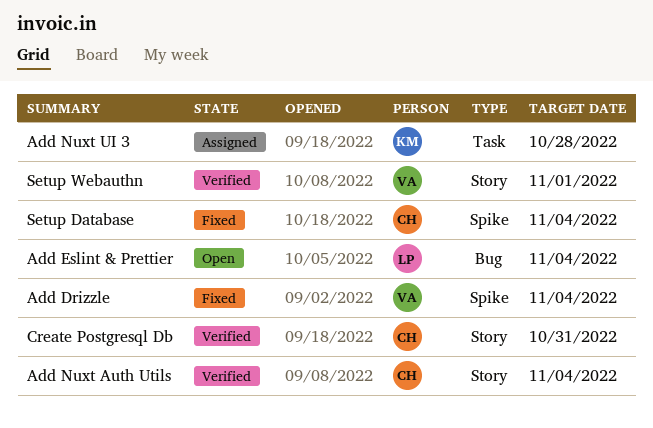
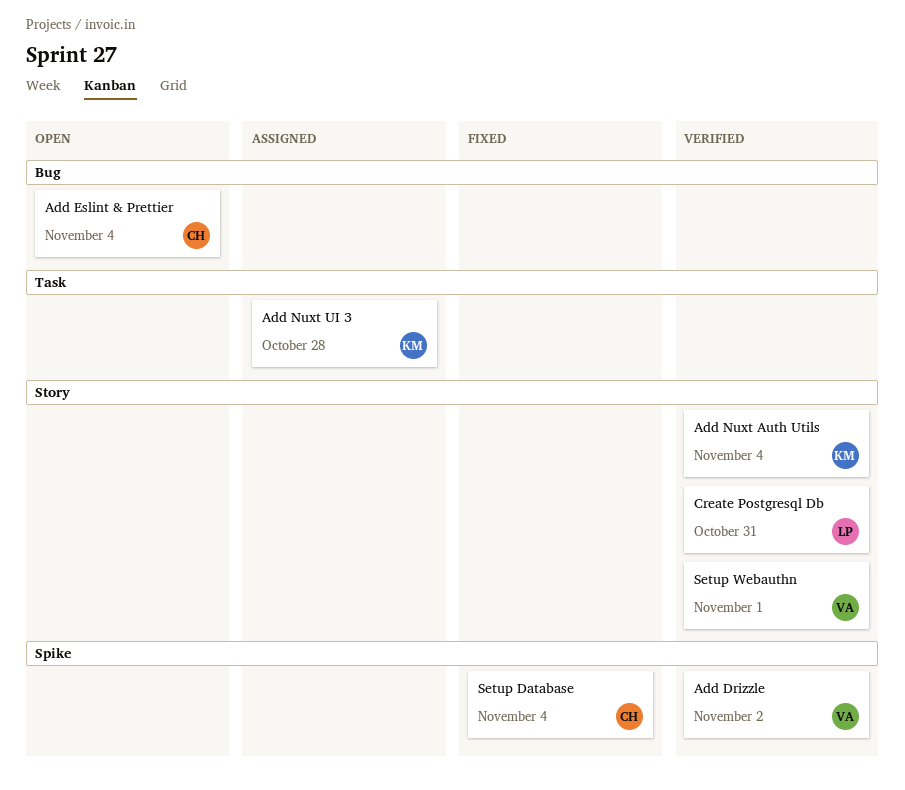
Add Drizzle, status: Fixed -> Verified
Add Drizzle, due: Nov 4 -> Nov 2
Add Eslint & Prettier, owner: LP -> CH
Add Nuxt Auth Utils, owner: CH -> KM
Create Postgresql Db, owner: CH -> LP

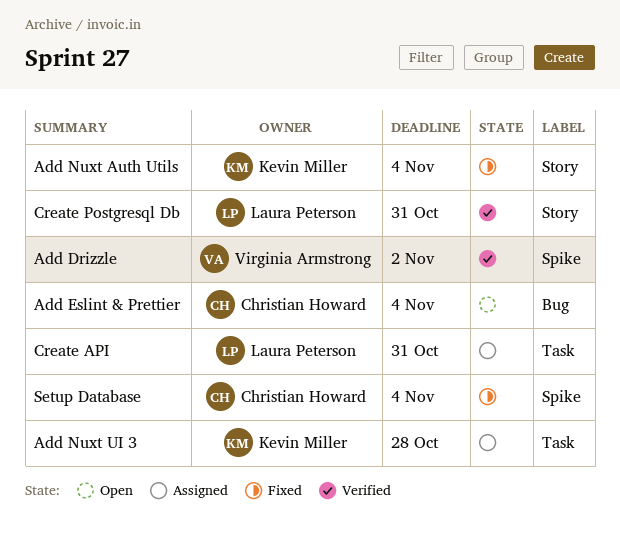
Add Nuxt Auth Utils, status: Verified -> Fixed
Create API: none -> present
Setup Webauthn: present -> none

